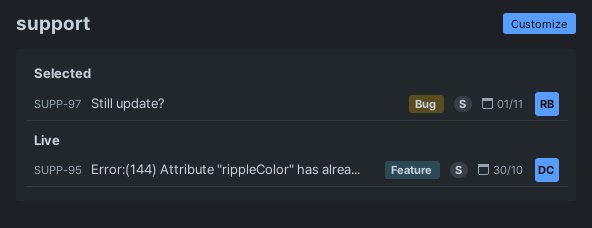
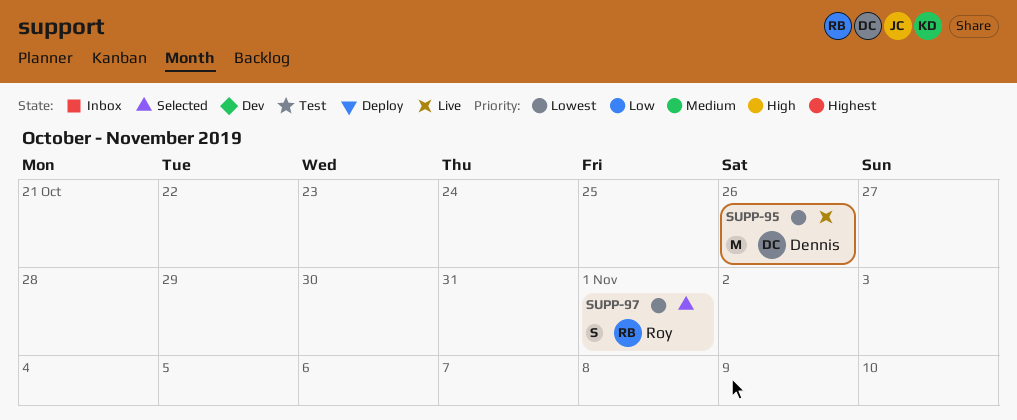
SUPP-95, estimate: S -> M
SUPP-95, due: Oct 30 -> Oct 26

